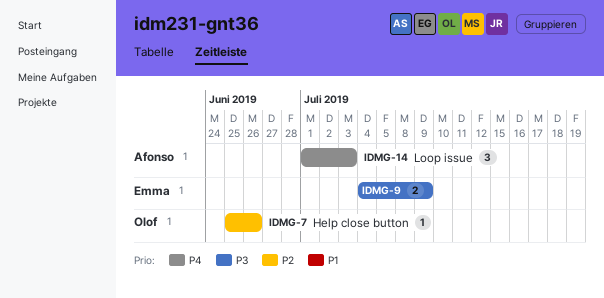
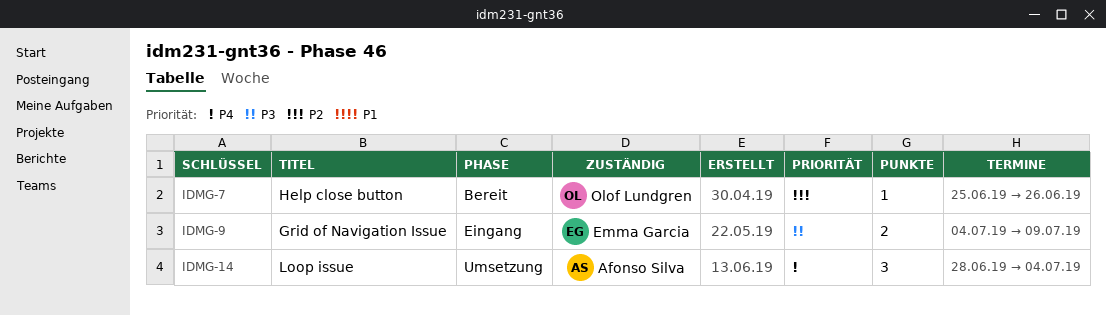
IDMG-14, start: Jul 1 -> Jun 28
IDMG-14, due: Jul 3 -> Jul 4

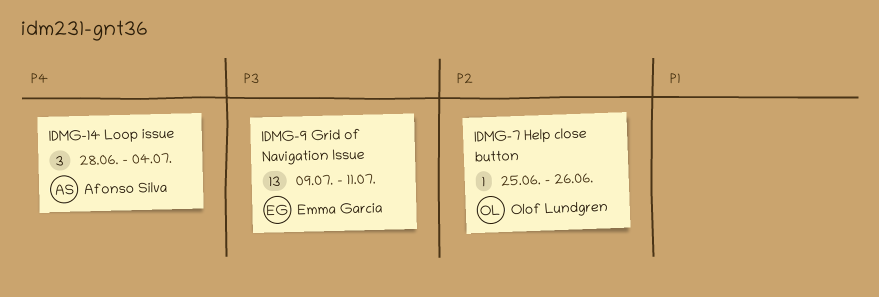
IDMG-9, estimate: 2 -> 13
IDMG-9, start: Jul 4 -> Jul 9
IDMG-9, due: Jul 9 -> Jul 11

